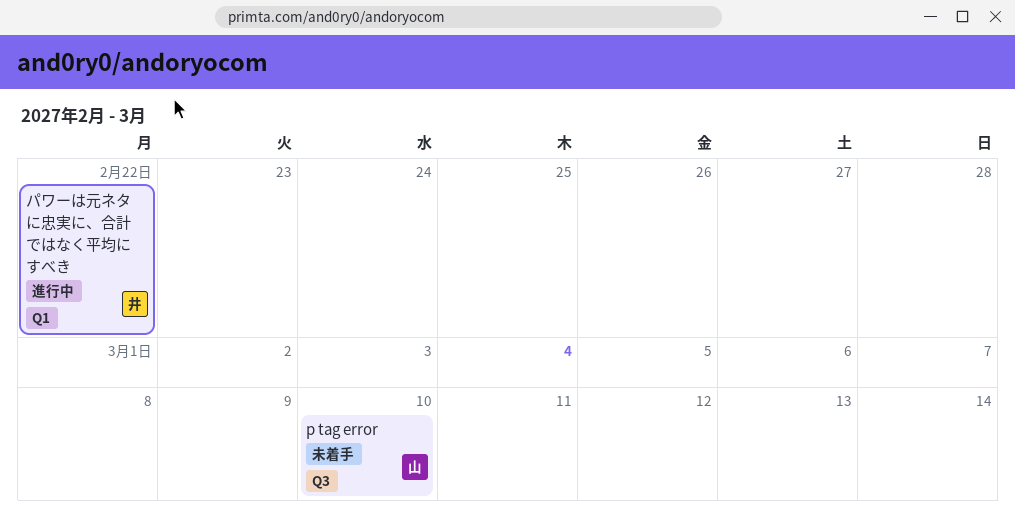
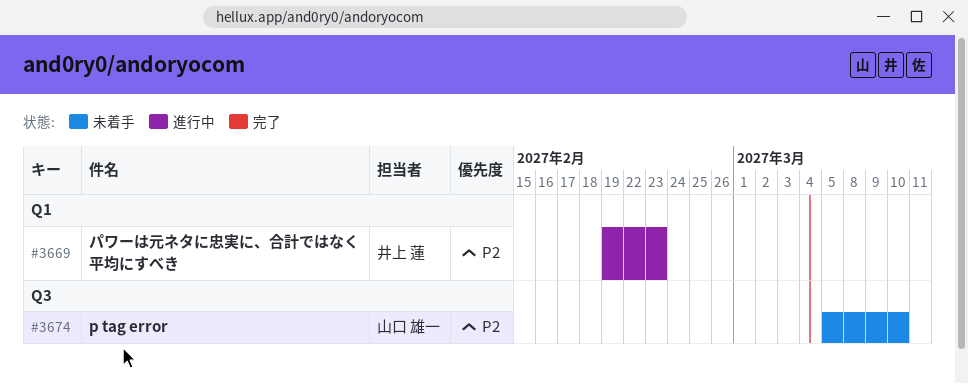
パワーは元ネタに忠実に、合計ではなく平均にすべき, due: Feb 22 -> Feb 23

